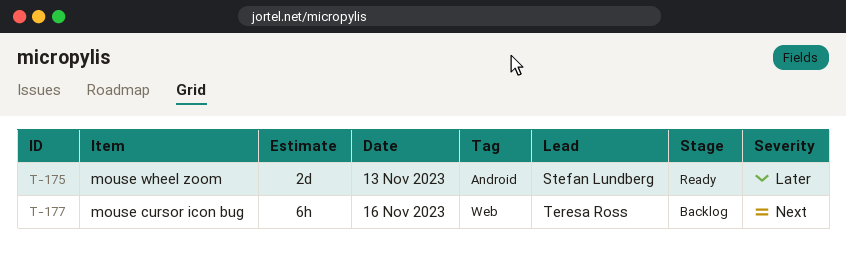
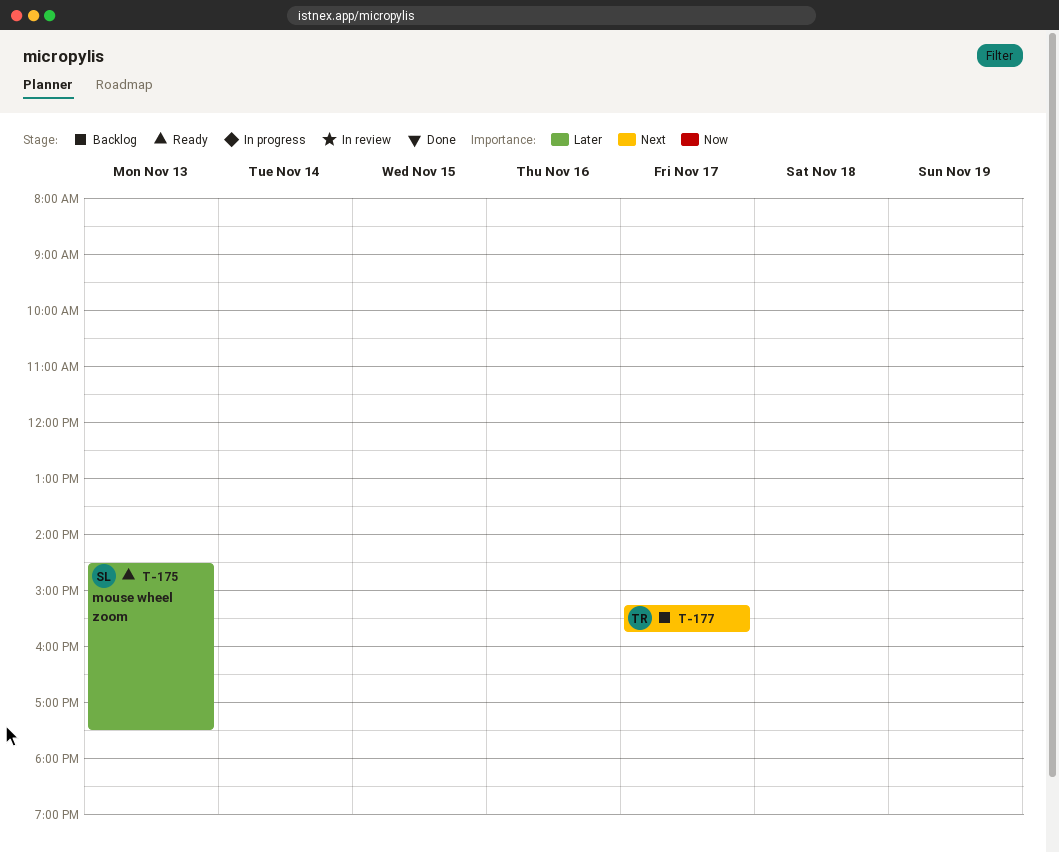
T-177, day: Nov 16 -> Nov 17

